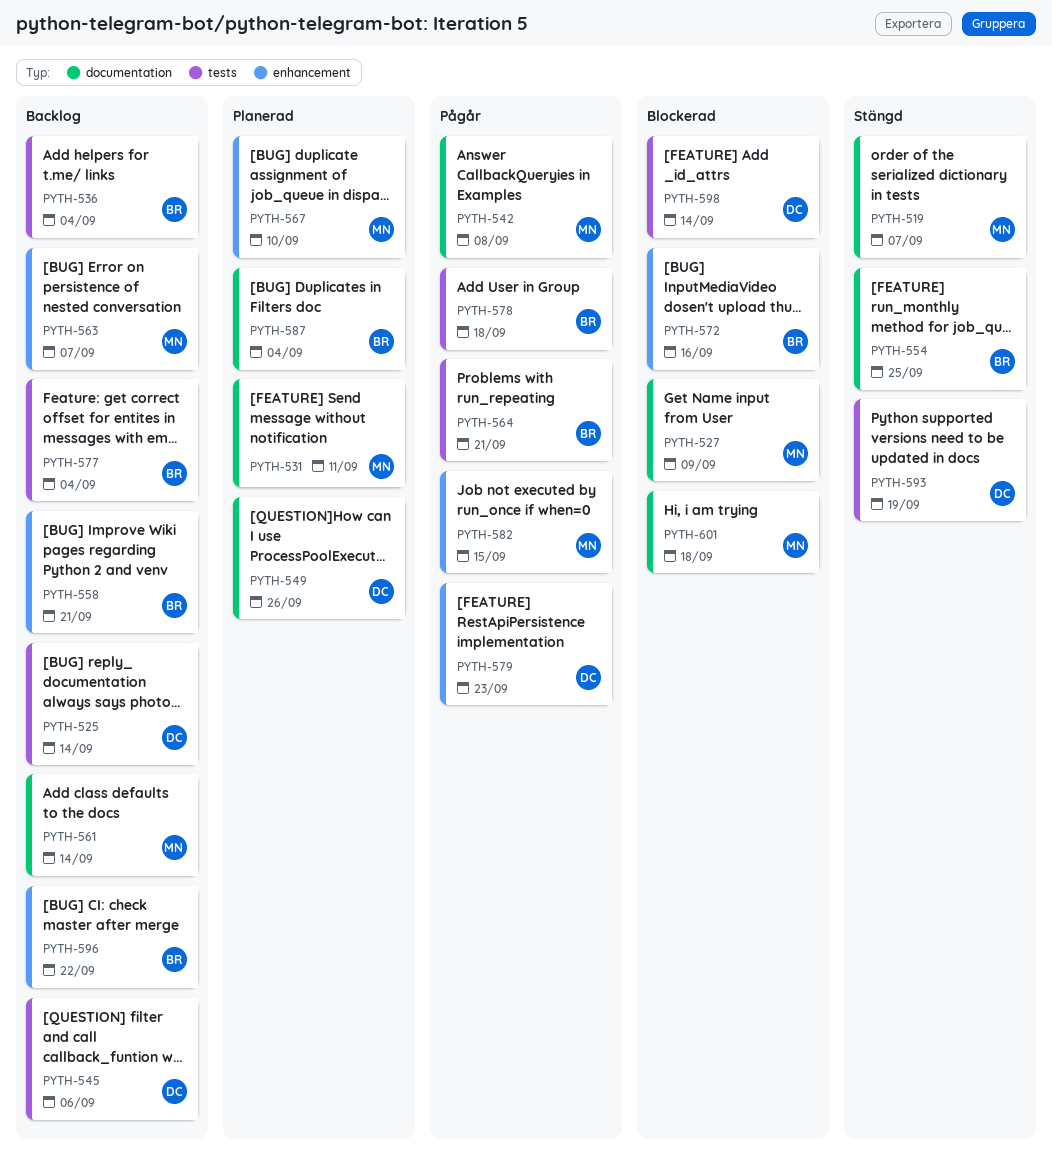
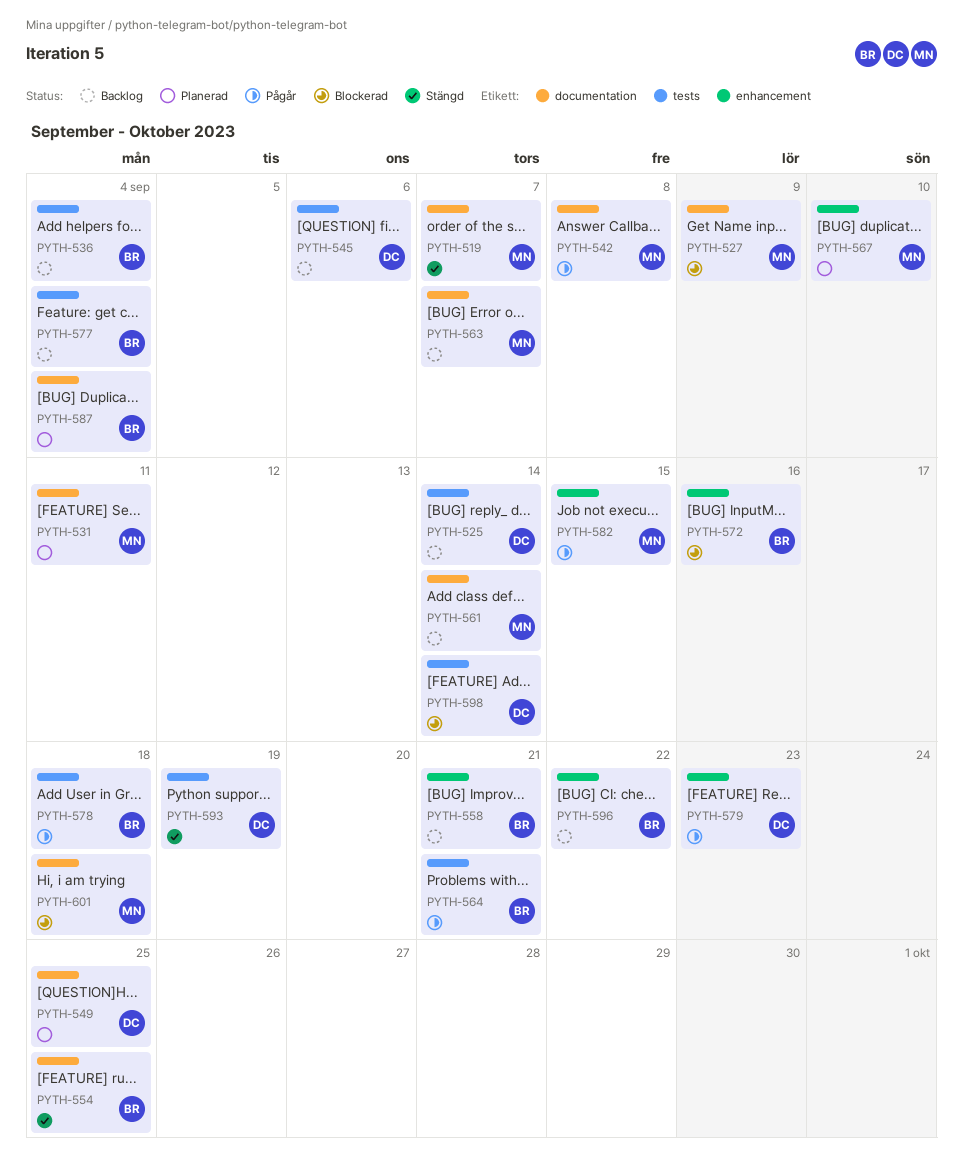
PYTH-549, due: Sep 26 -> Sep 25
PYTH-563, label: enhancement -> documentation

